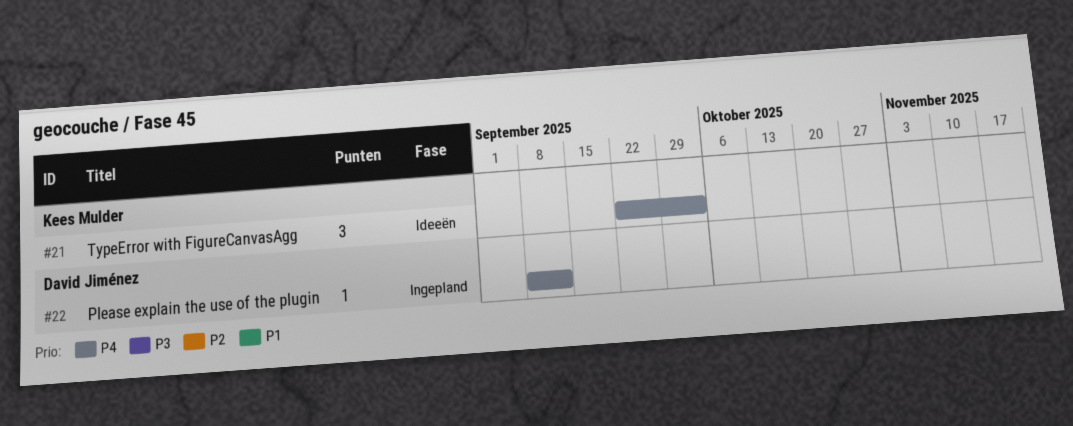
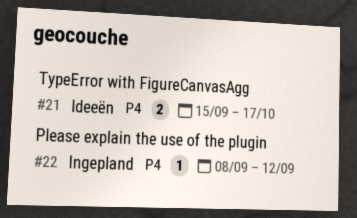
#21, estimate: 3 -> 2
#21, start: Sep 22 -> Sep 15
#21, due: Oct 3 -> Oct 17

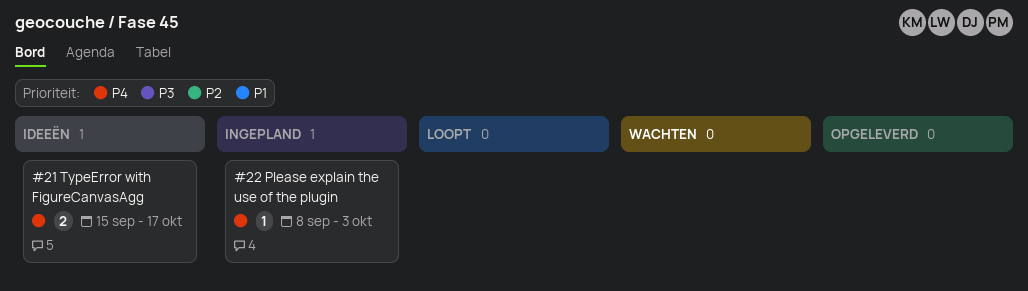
#22, due: Sep 12 -> Oct 3

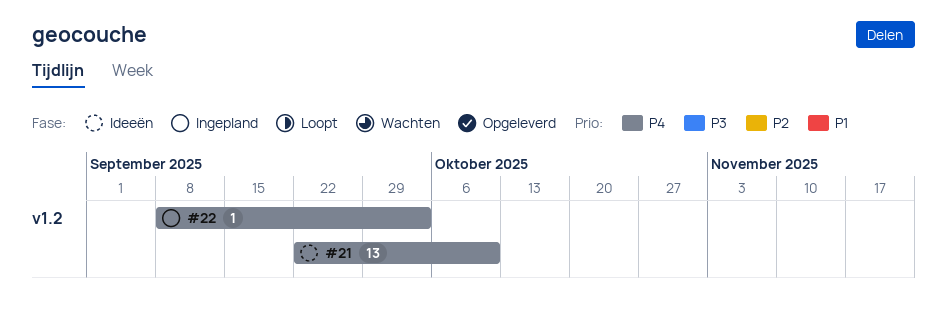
#21, estimate: 2 -> 13
#21, start: Sep 15 -> Sep 22
#21, due: Oct 17 -> Oct 10

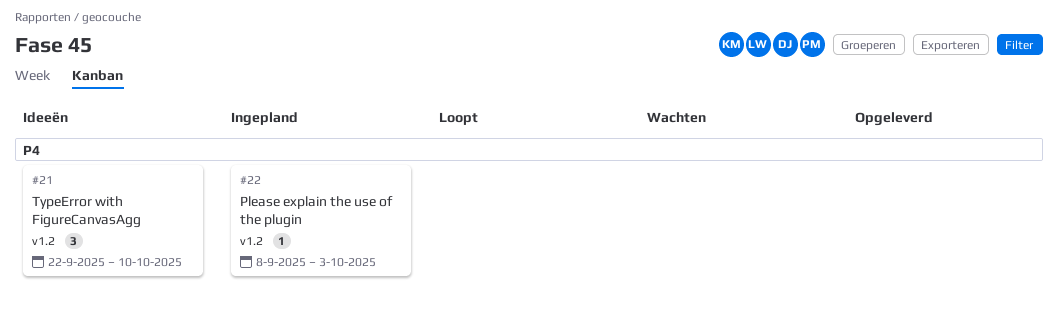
#21, estimate: 13 -> 3

